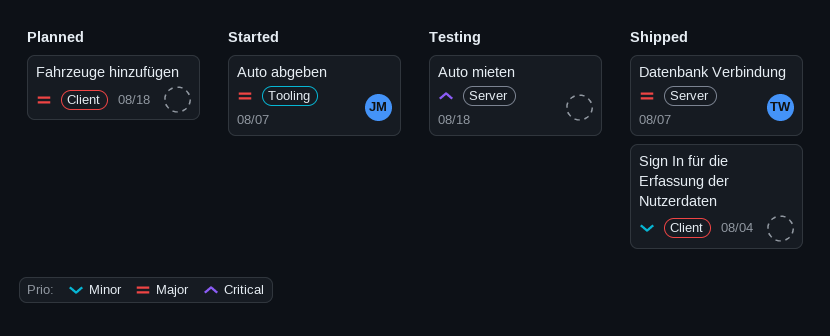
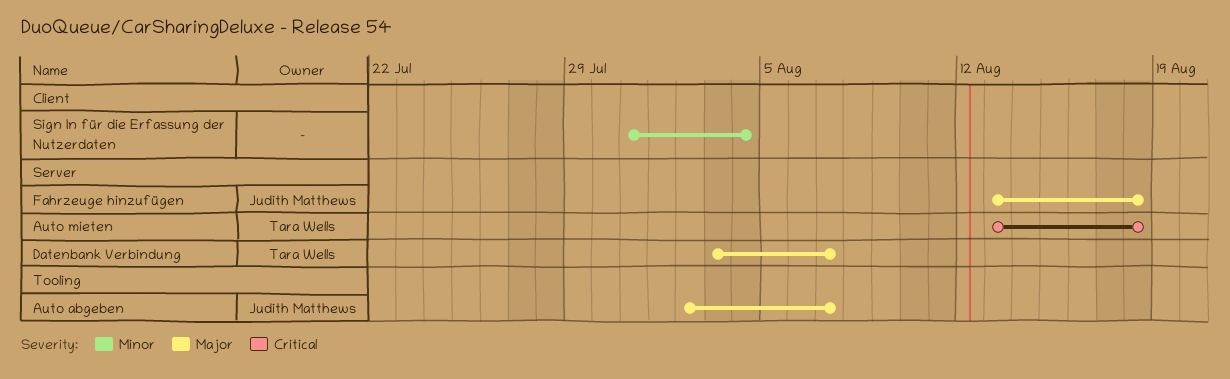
Auto mieten, owner: none -> Tara Wells
Fahrzeuge hinzufügen, owner: none -> Judith Matthews
Fahrzeuge hinzufügen, label: Client -> Server

